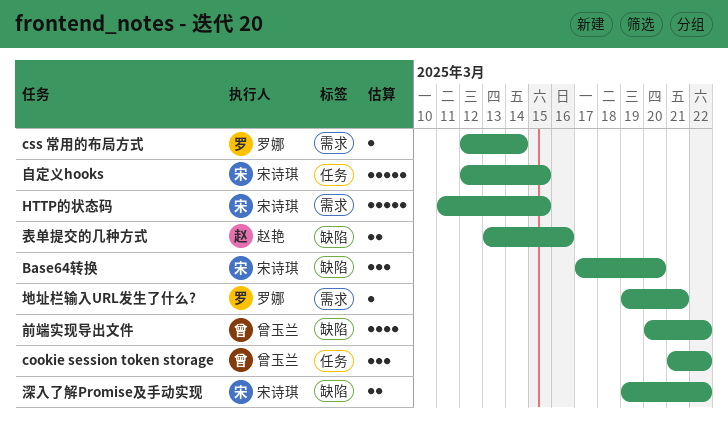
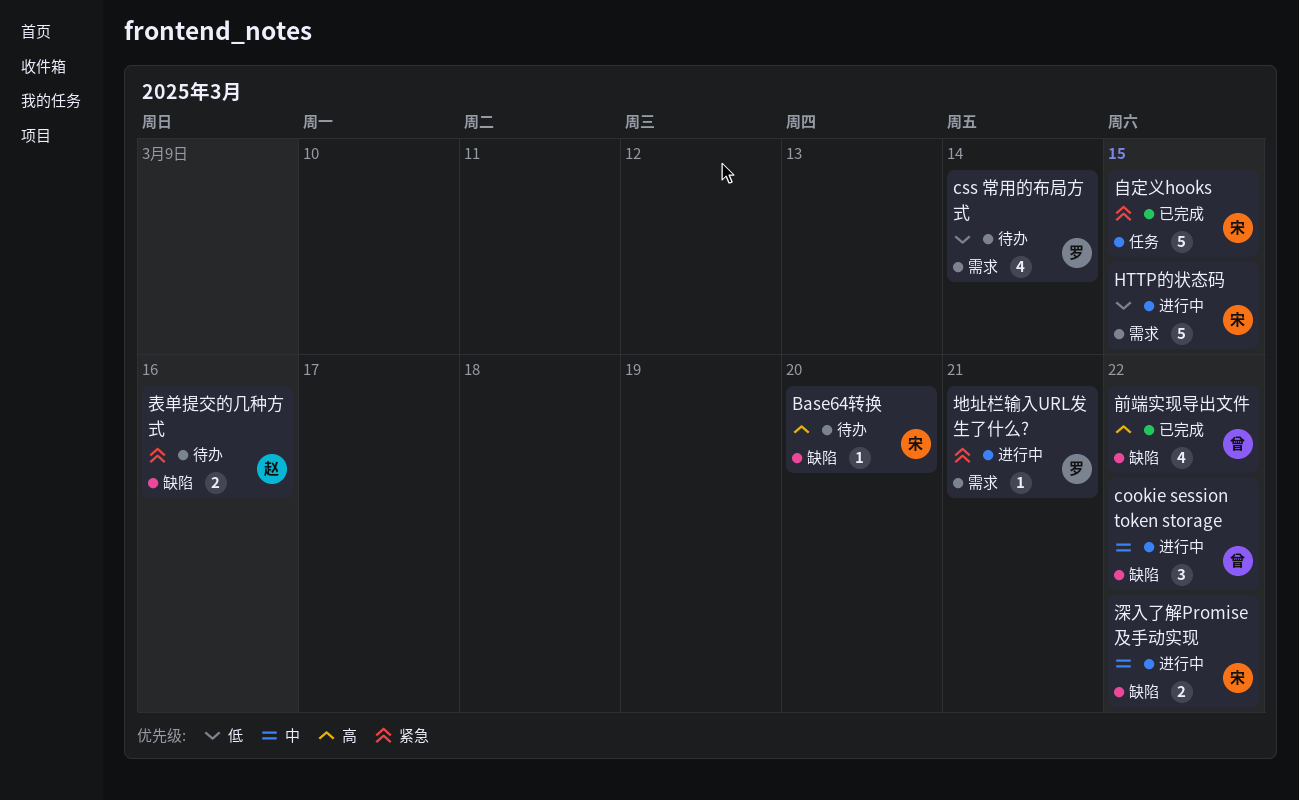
Base64转换, estimate: 3 -> 1
cookie session token storage, label: 任务 -> 缺陷
css 常用的布局方式, estimate: 1 -> 4

